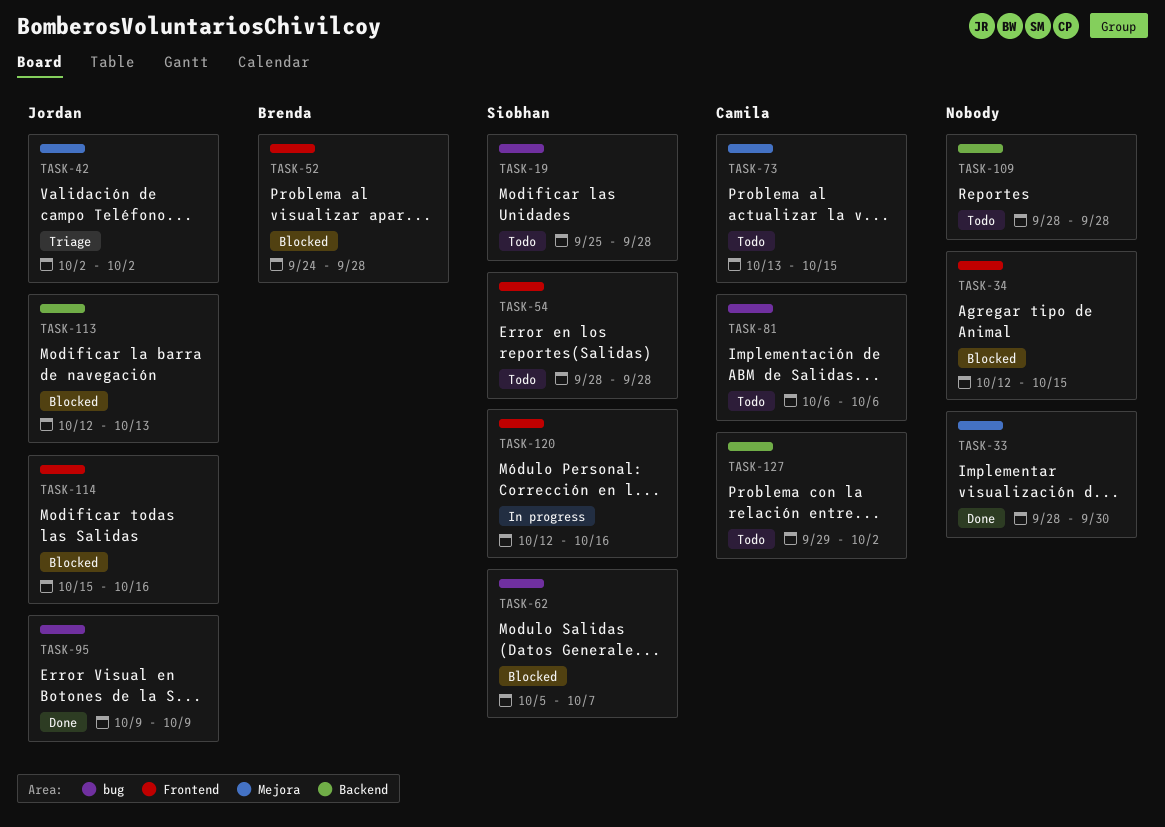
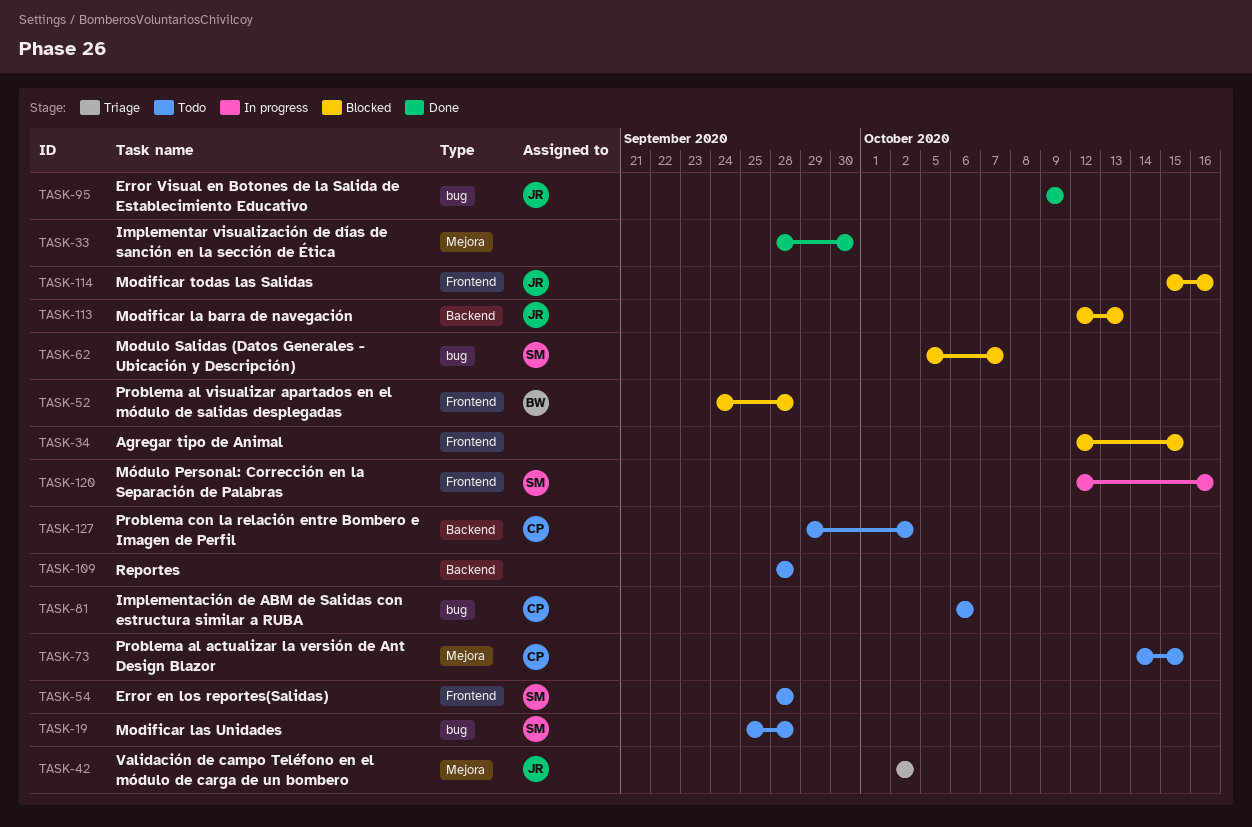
TASK-73, start: Oct 13 -> Oct 14

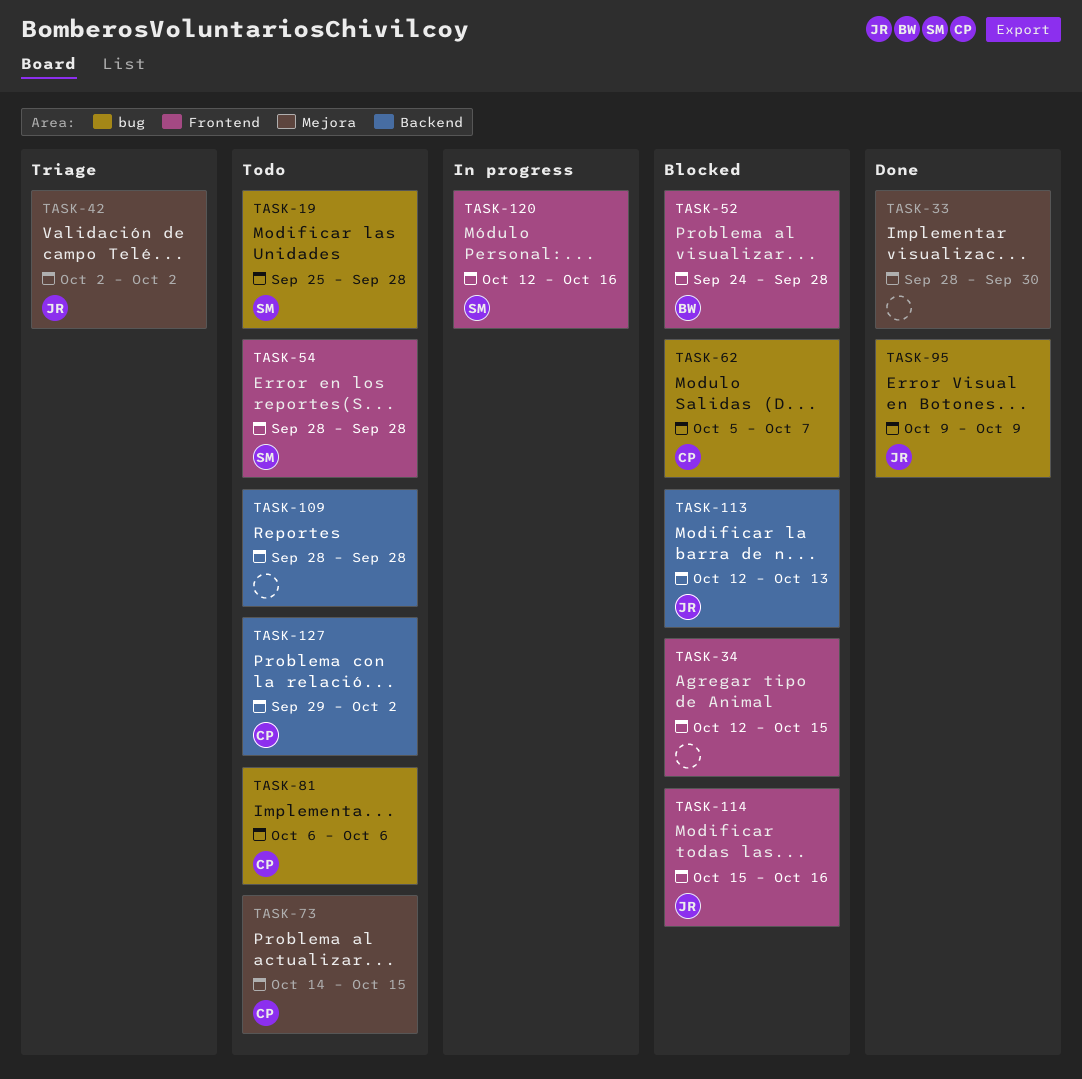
TASK-62, owner: SM -> CP

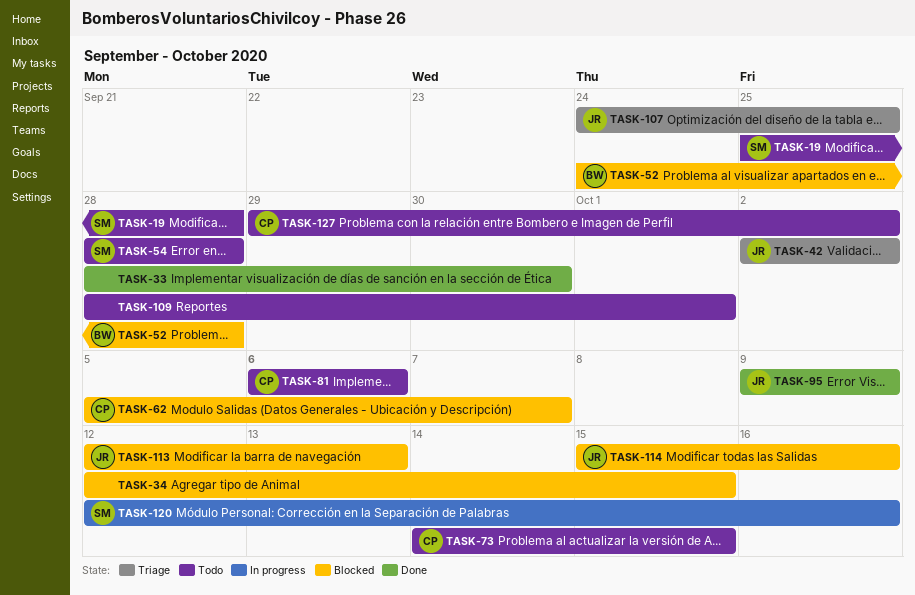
TASK-107: none -> present
TASK-109, due: Sep 28 -> Oct 1

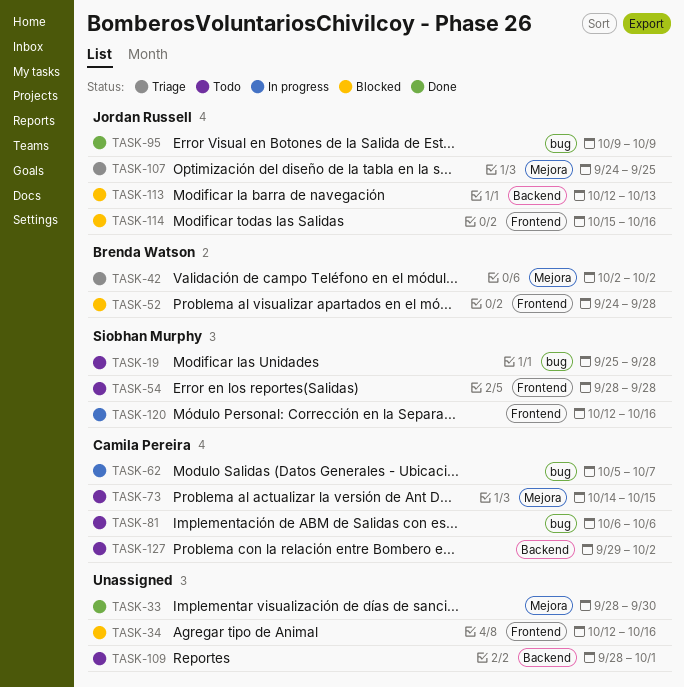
TASK-34, due: Oct 15 -> Oct 16
TASK-42, owner: Jordan Russell -> Brenda Watson
TASK-62, status: Blocked -> In progress

